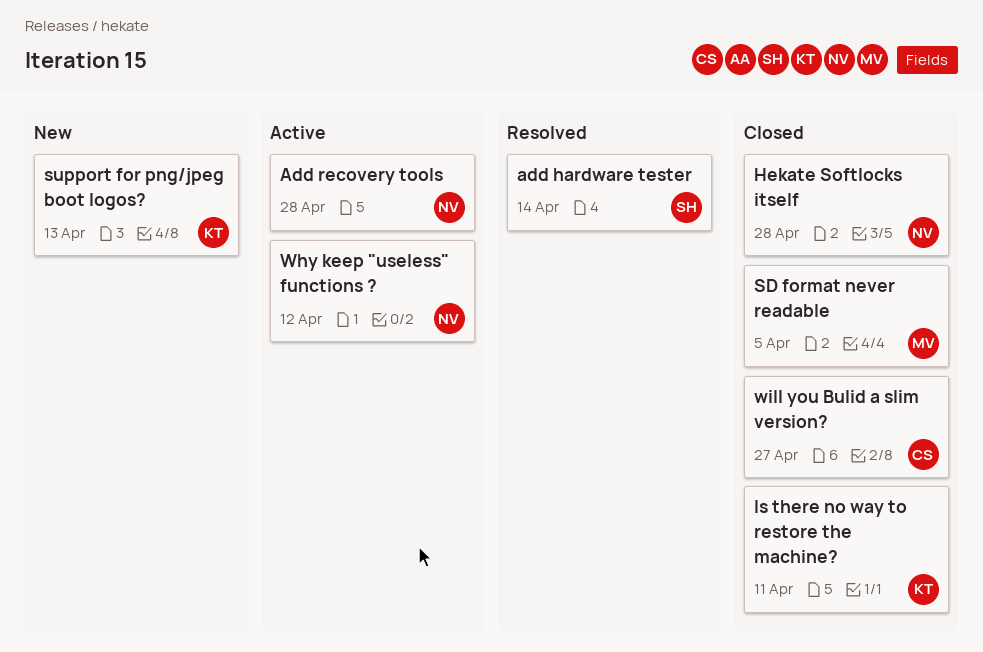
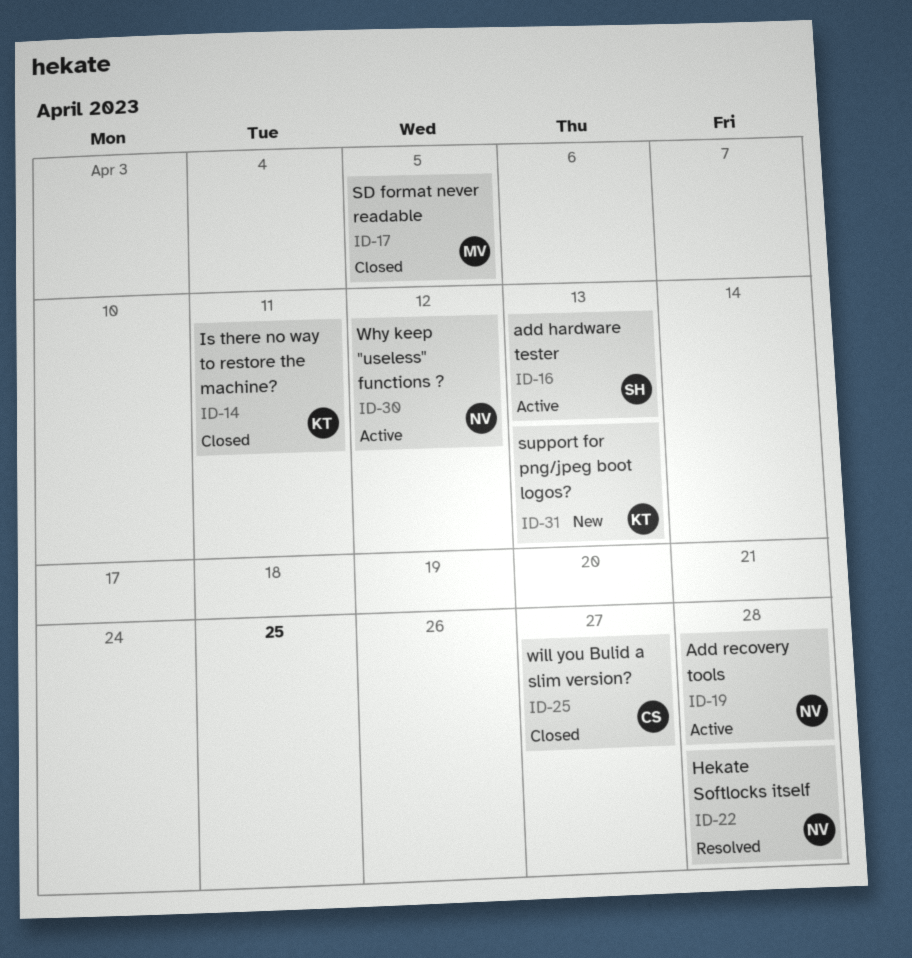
add hardware tester, status: Resolved -> Active
add hardware tester, due: Apr 14 -> Apr 13
Hekate Softlocks itself, status: Closed -> Resolved

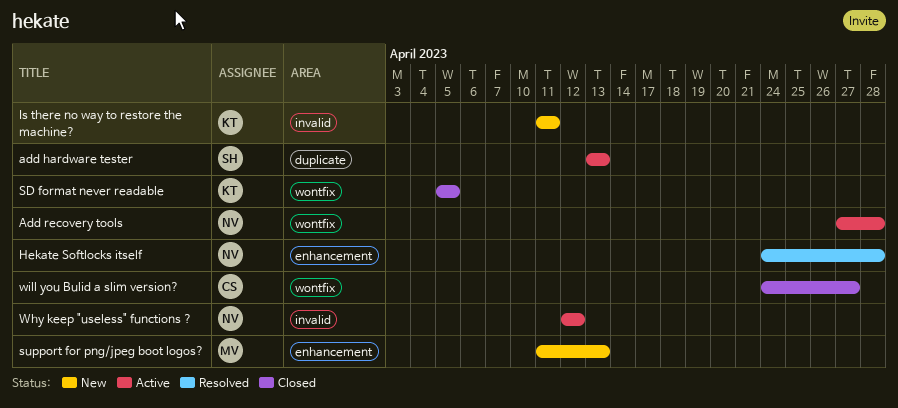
Is there no way to restore the machine?, status: Closed -> New
SD format never readable, owner: MV -> KT
support for png/jpeg boot logos?, owner: KT -> MV

